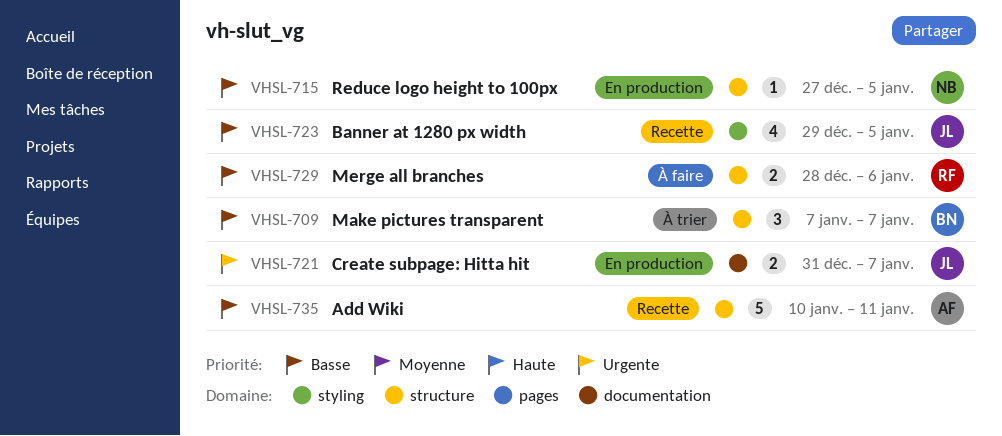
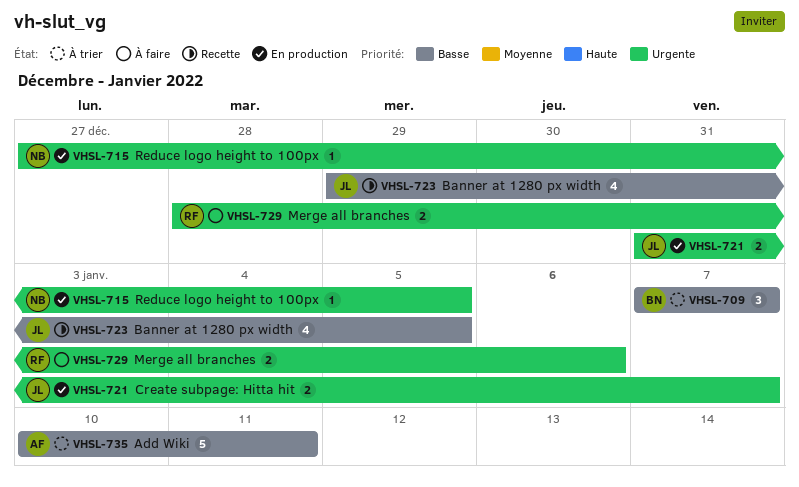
VHSL-715, priority: Basse -> Urgente
VHSL-729, priority: Basse -> Urgente
VHSL-735, status: Recette -> À trier

